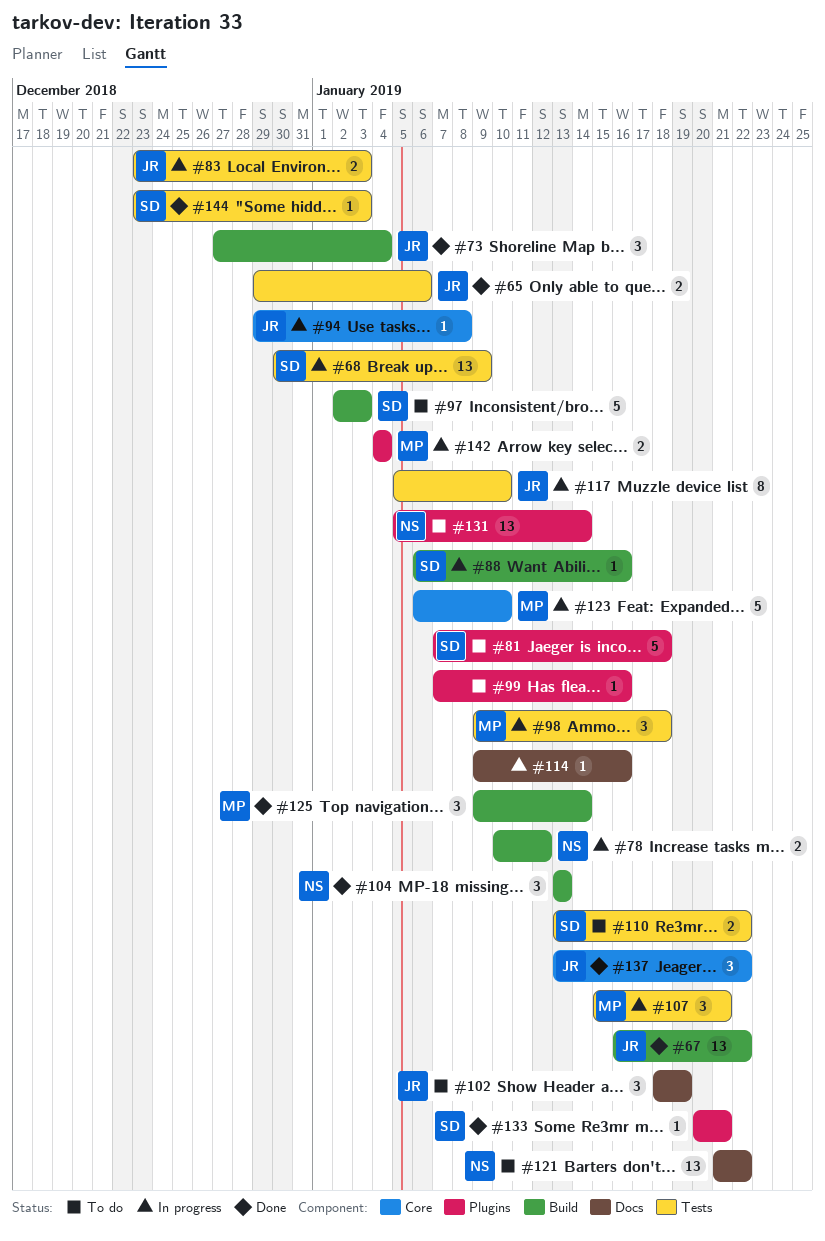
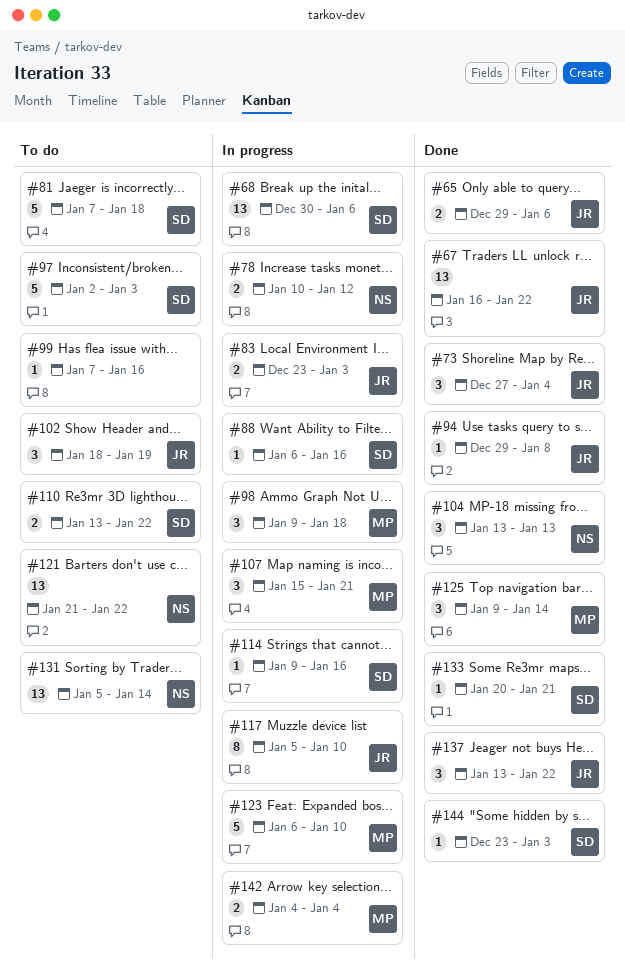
#68, due: Jan 9 -> Jan 6
#94, status: In progress -> Done
#114, owner: none -> SD

